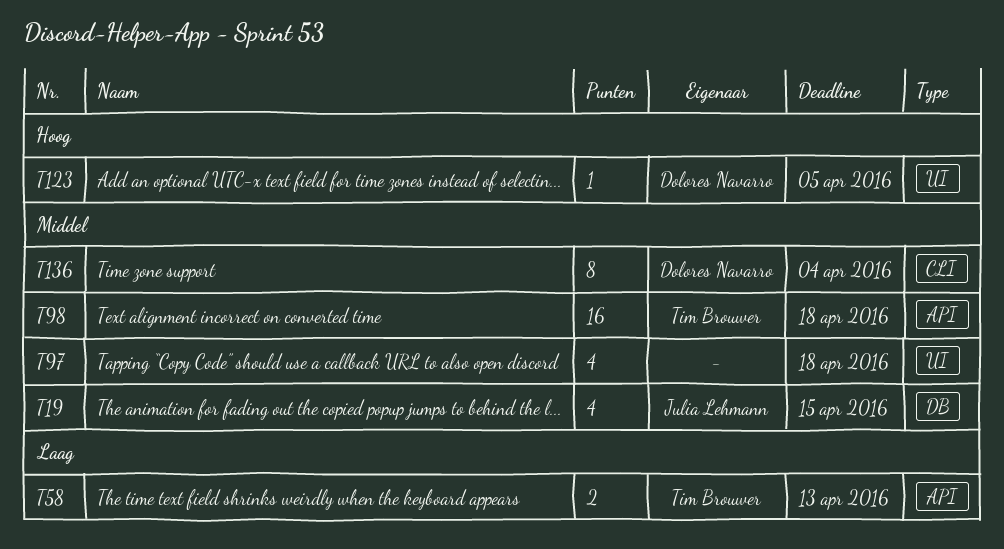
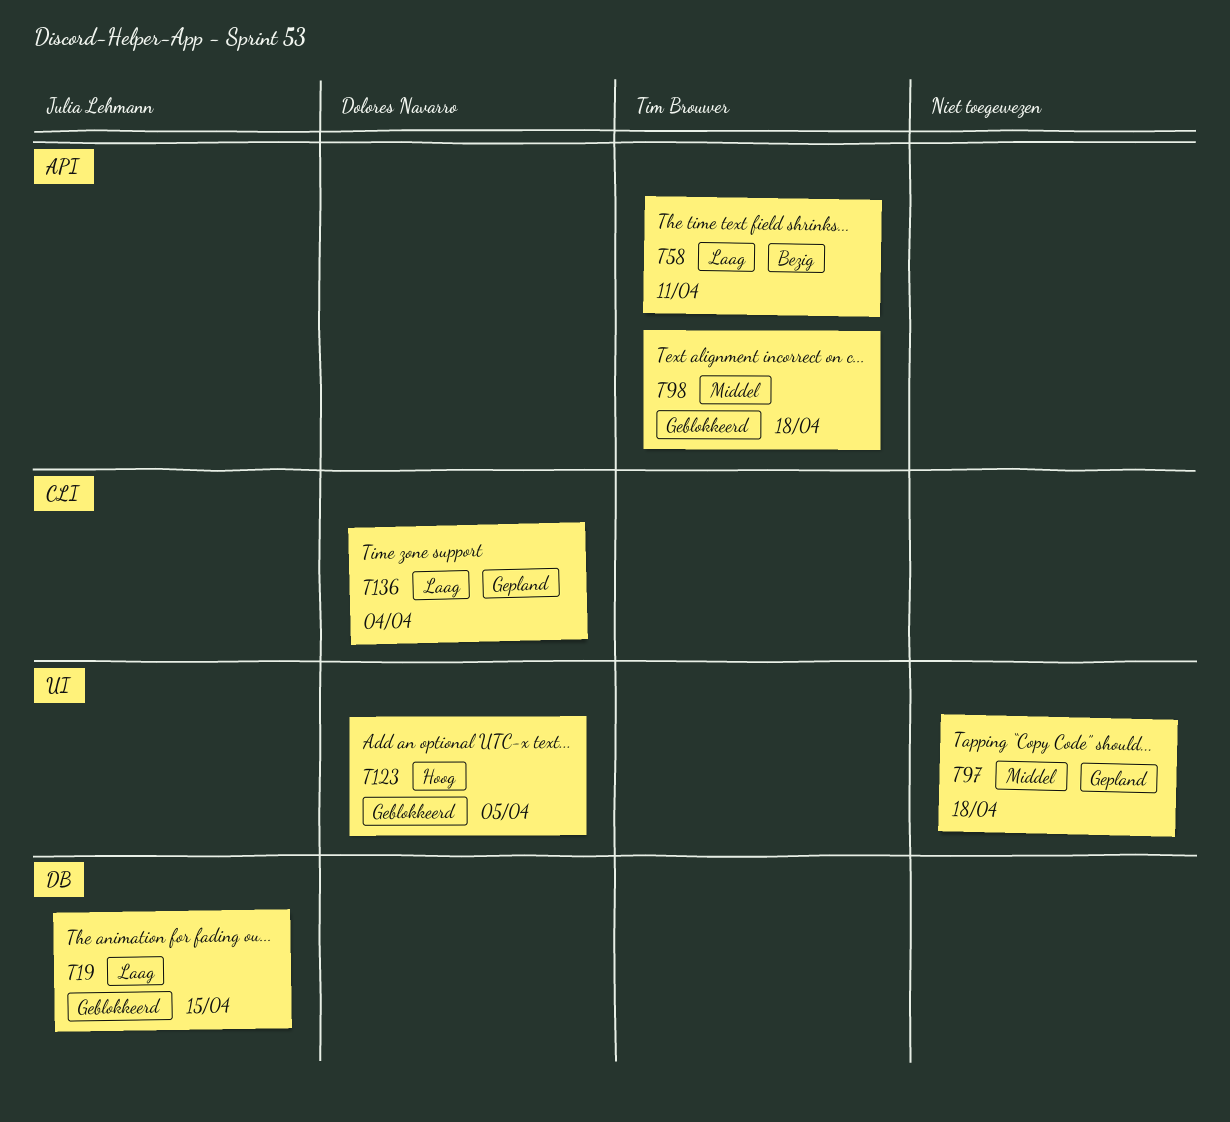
T19, priority: Middel -> Laag
T58, due: Apr 13 -> Apr 11
T136, priority: Middel -> Laag

